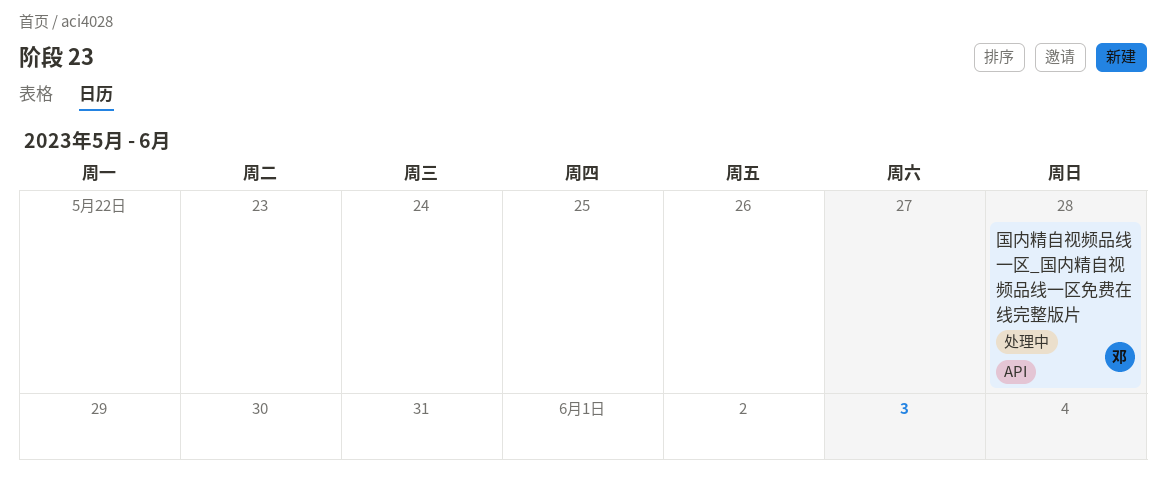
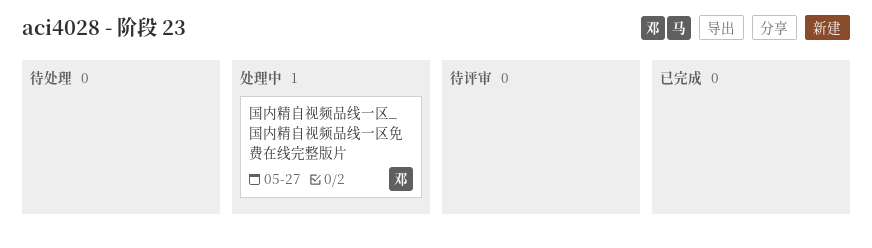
国内精自视频品线一区_国内精自视频品线一区免费在线完整版片, due: May 28 -> May 27

